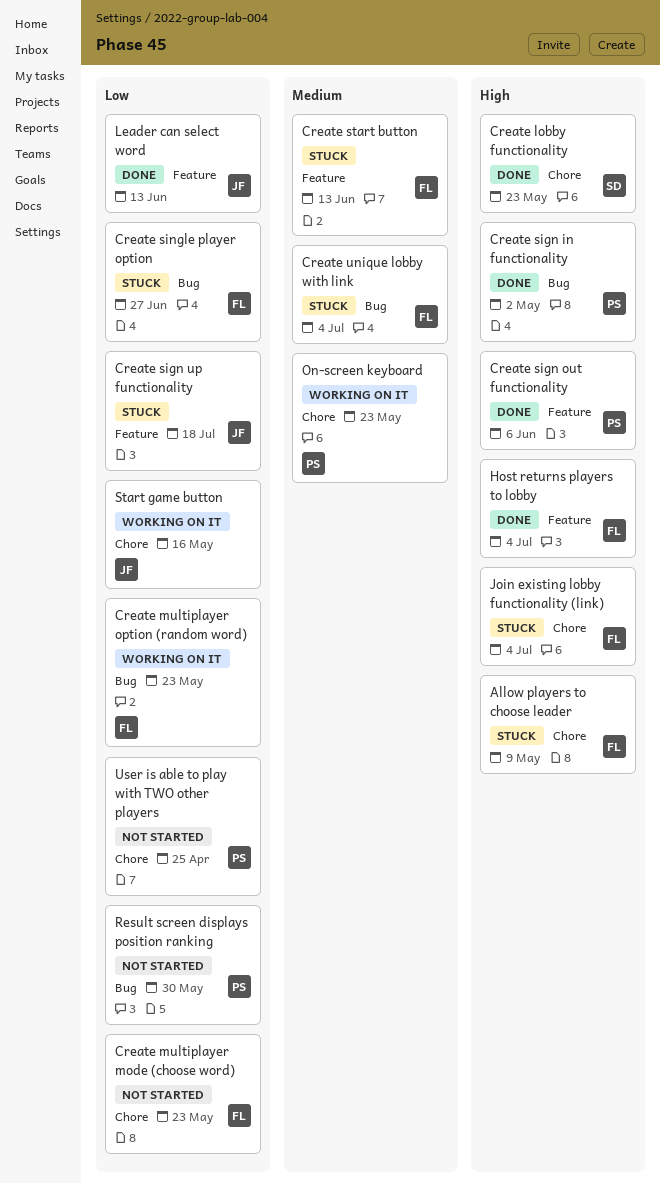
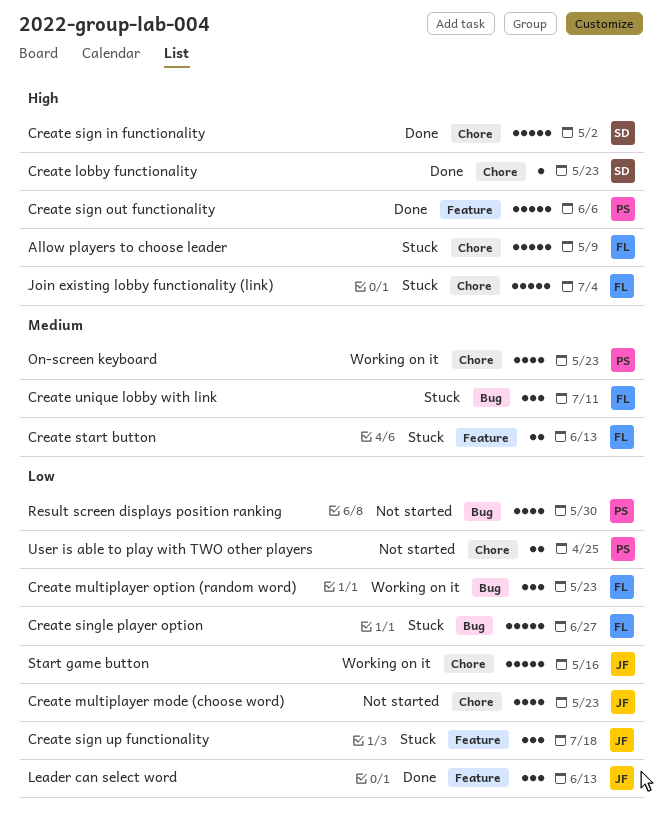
Create multiplayer mode (choose word), owner: FL -> JF
Create sign in functionality, owner: PS -> SD
Create sign in functionality, label: Bug -> Chore
Create unique lobby with link, due: Jul 4 -> Jul 11
Host returns players to lobby: present -> none

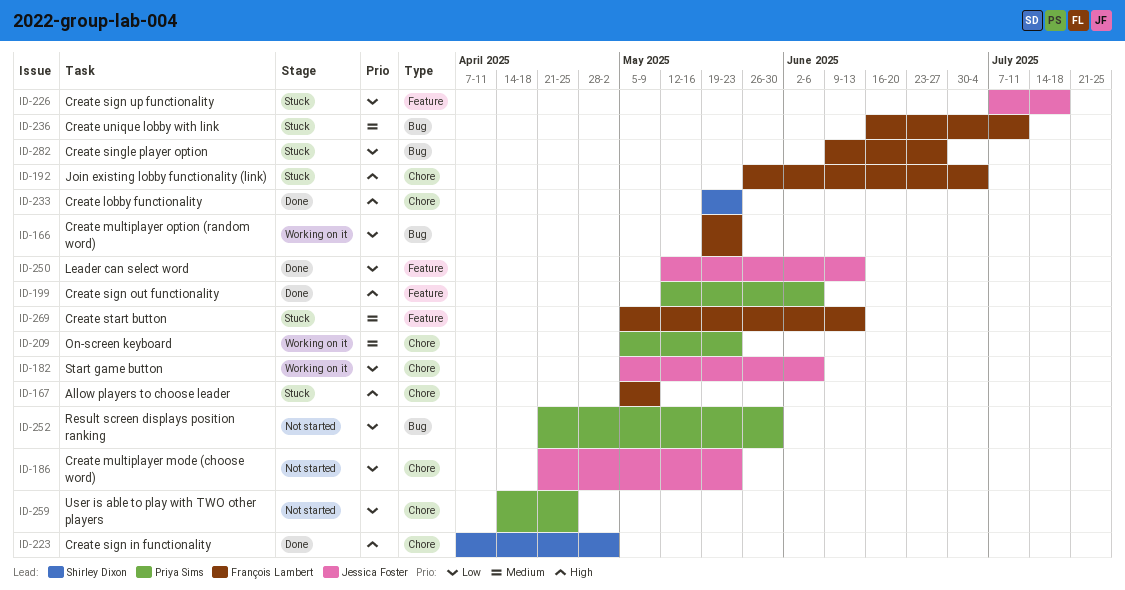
Start game button, due: May 16 -> Jun 6

